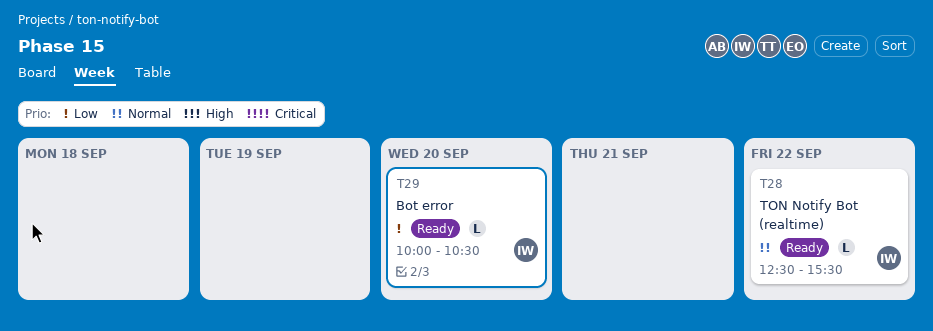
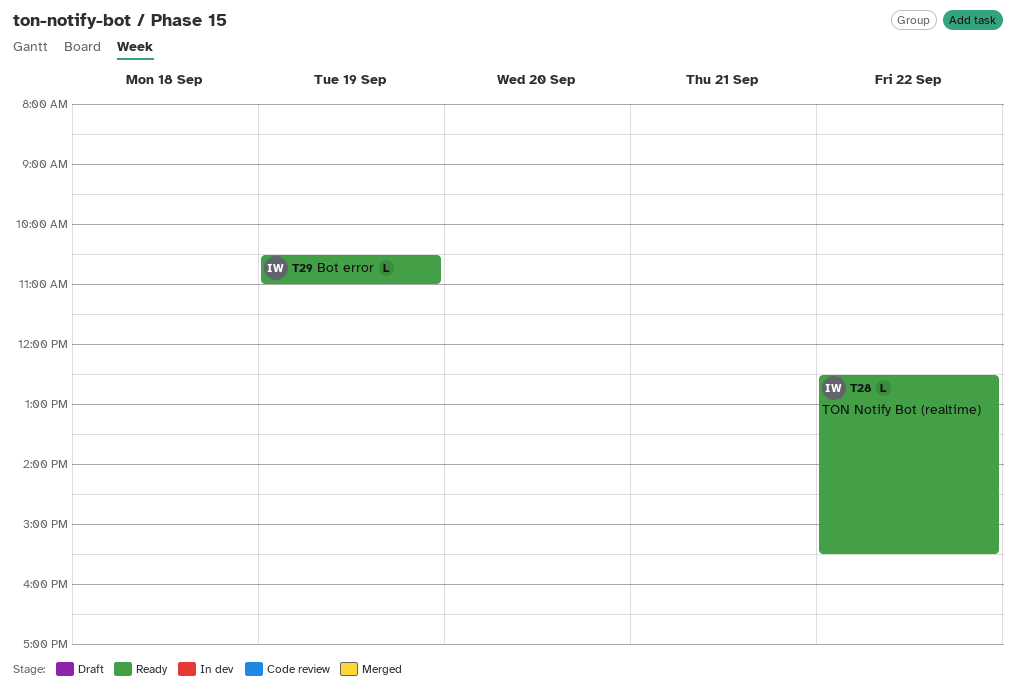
T29, day: Sep 20 -> Sep 19
T29, begins: 10:00 -> 10:30
T29, ends: 10:30 -> 11:00

